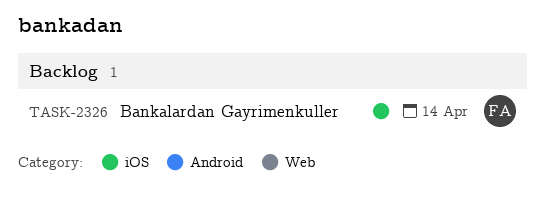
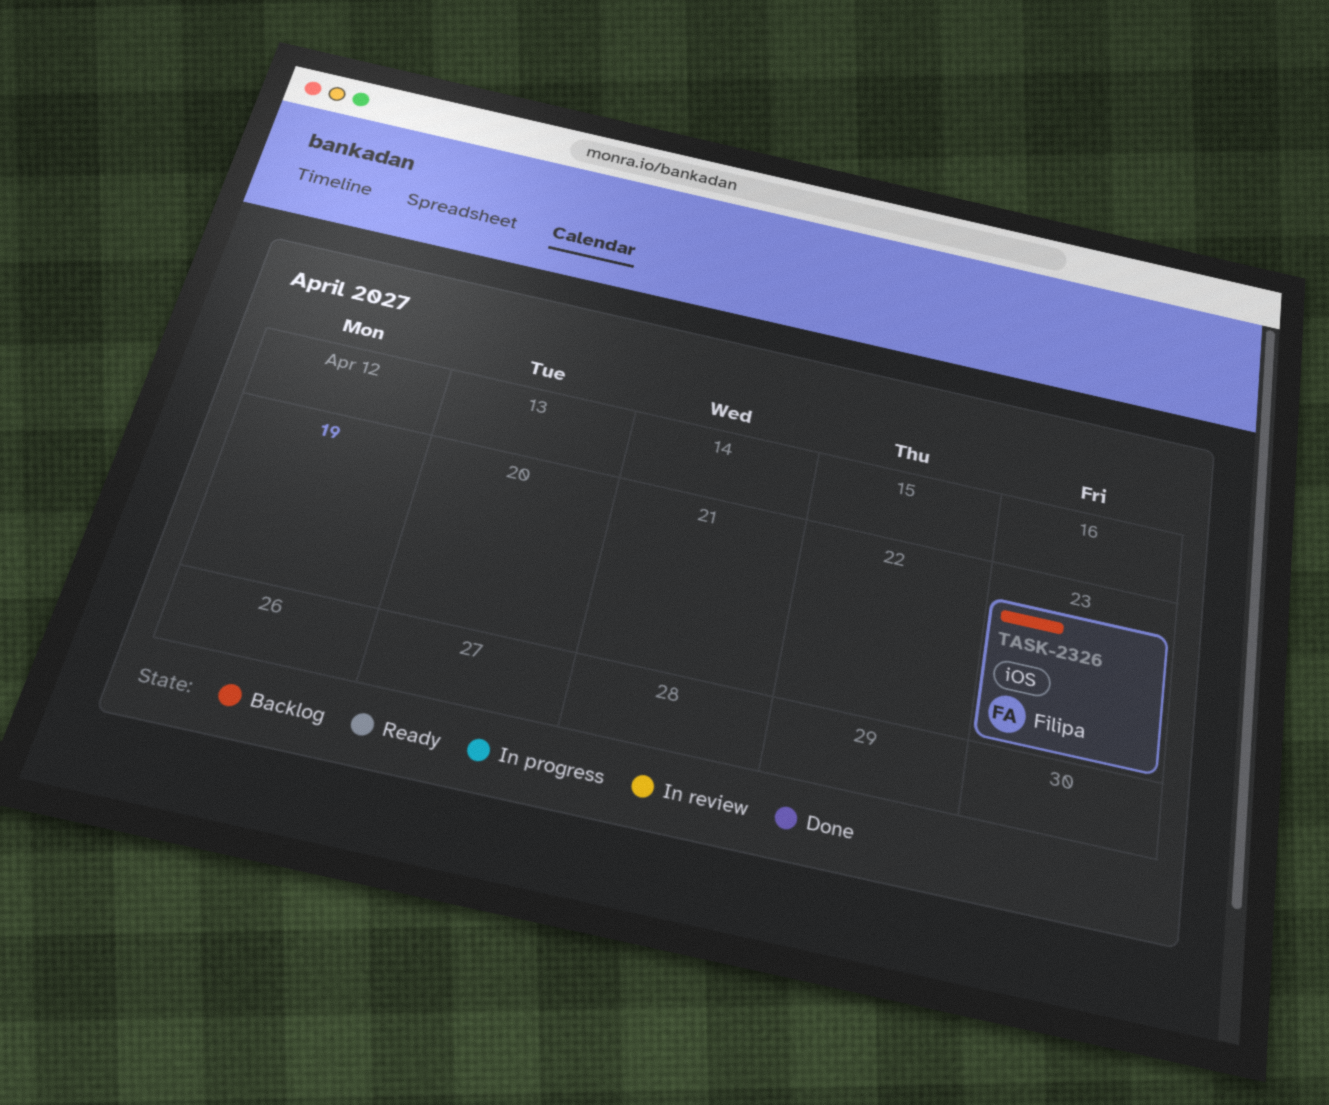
TASK-2326, due: Apr 14 -> Apr 23

